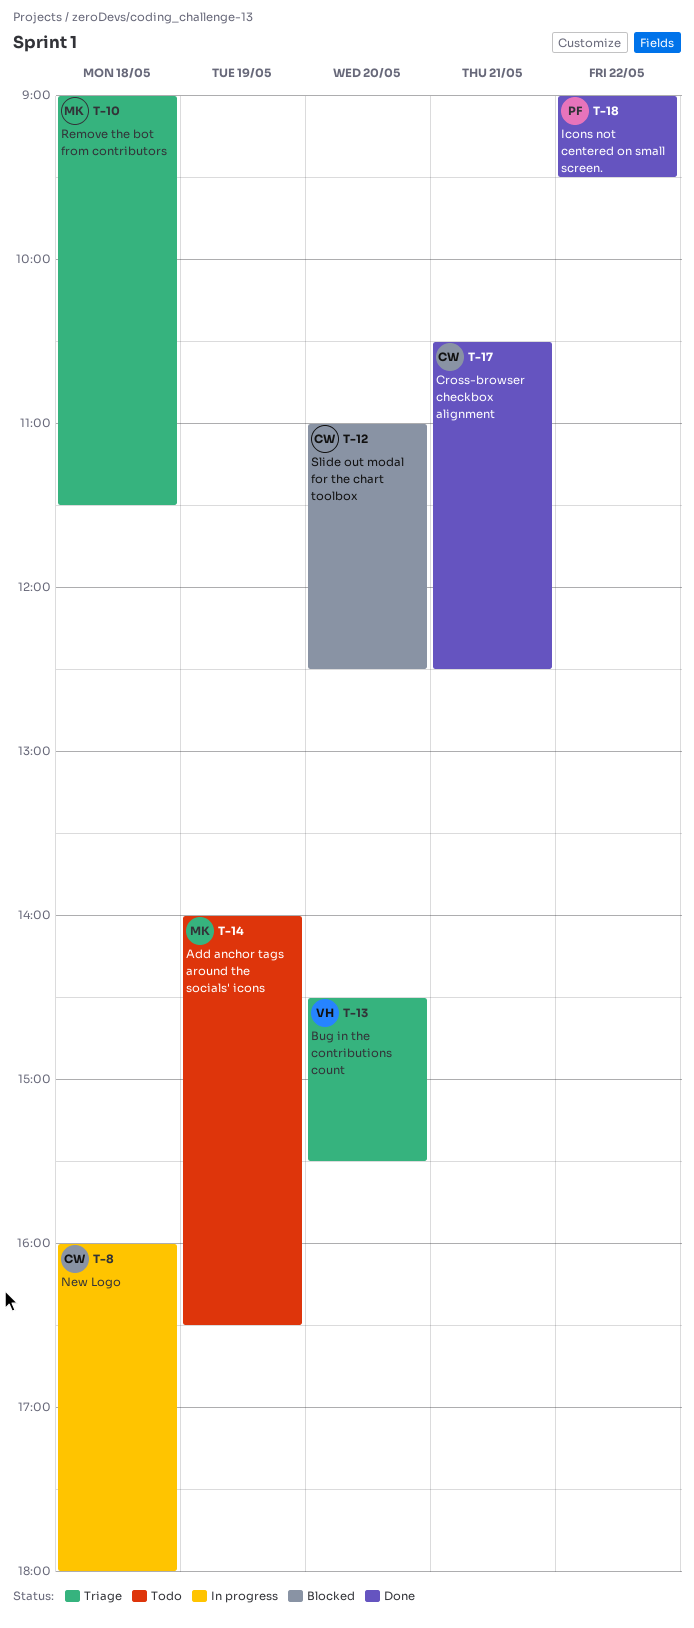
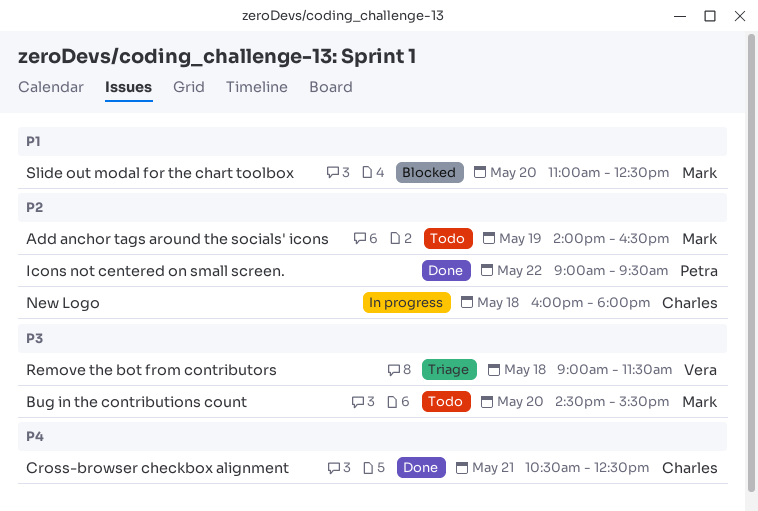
Bug in the contributions count, status: Triage -> Todo
Bug in the contributions count, owner: Vera -> Mark
Remove the bot from contributors, owner: Mark -> Vera
Slide out modal for the chart toolbox, owner: Charles -> Mark

